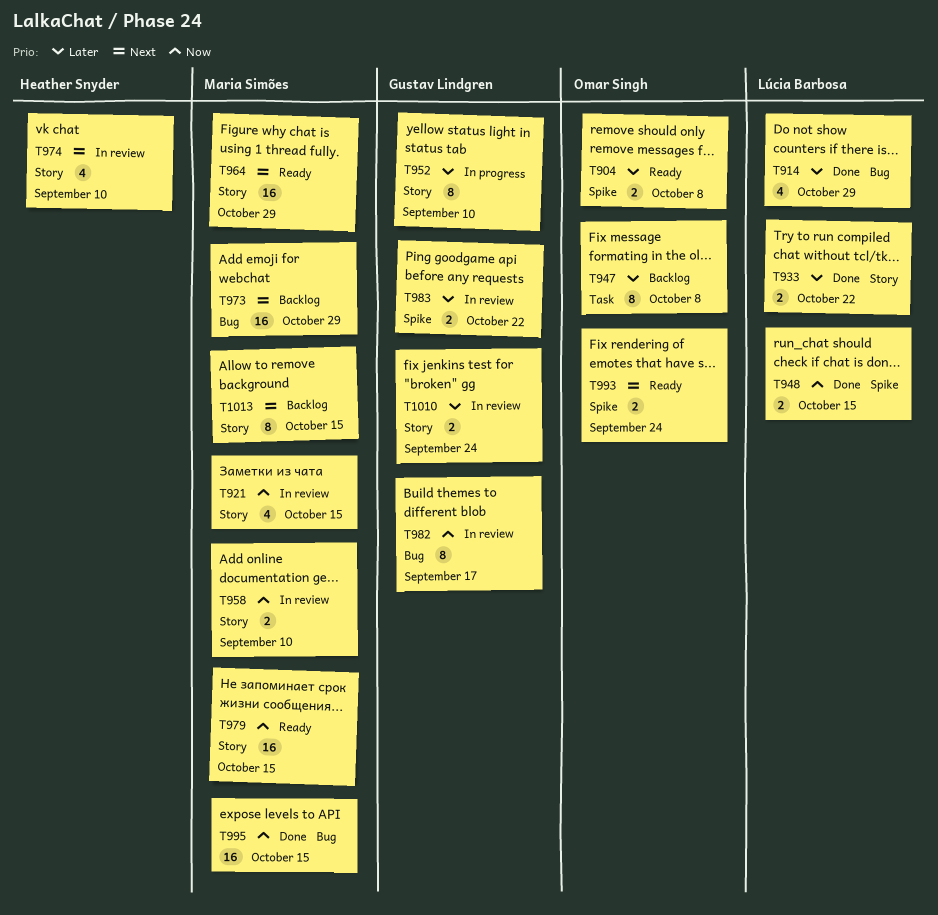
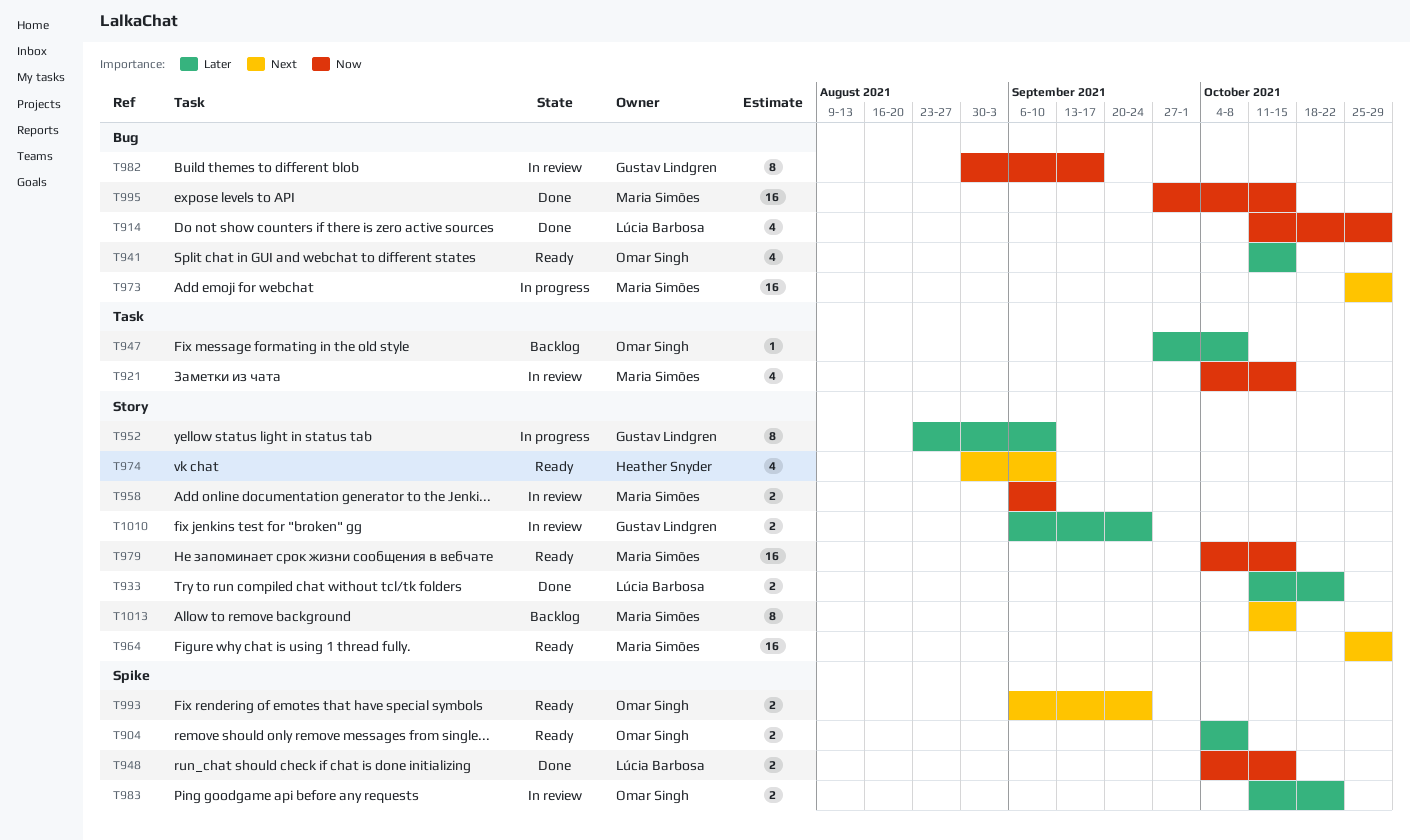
T914, priority: Later -> Now
T921, label: Story -> Task
T941: none -> present
T947, estimate: 8 -> 1
T973, status: Backlog -> In progress
T974, status: In review -> Ready
T983, owner: Gustav Lindgren -> Omar Singh

